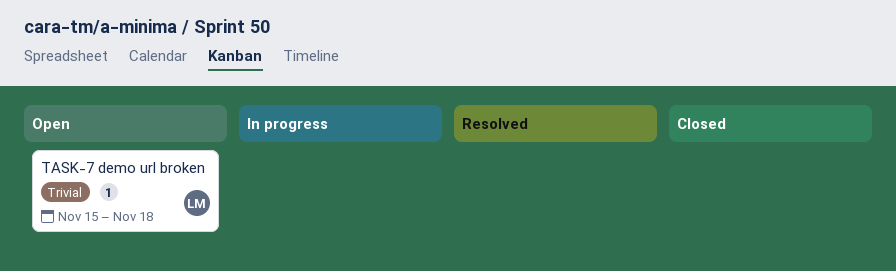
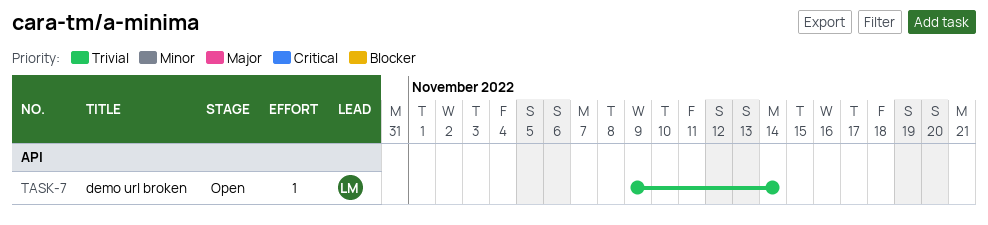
TASK-7, start: Nov 15 -> Nov 9
TASK-7, due: Nov 18 -> Nov 14

